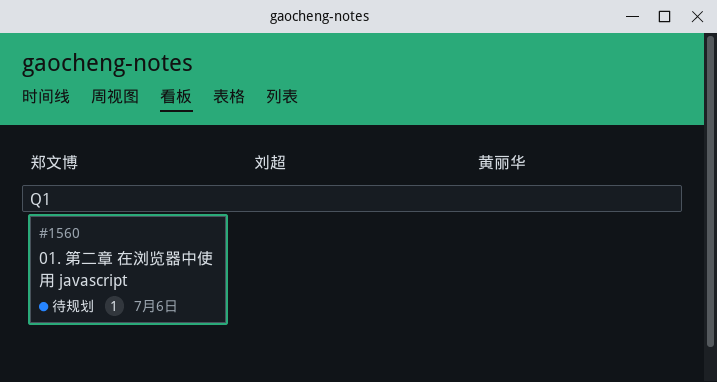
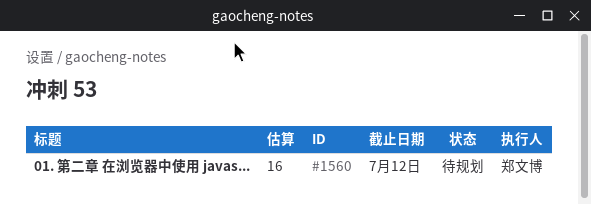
#1560, estimate: 1 -> 16
#1560, due: Jul 6 -> Jul 12

